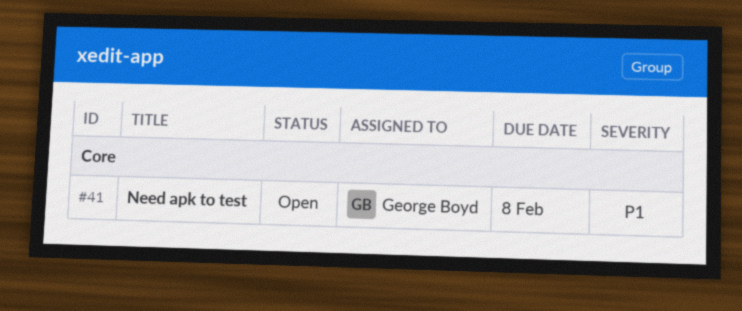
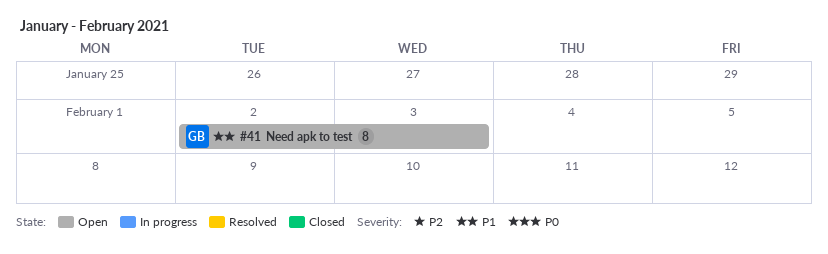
#41, due: Feb 8 -> Feb 3

